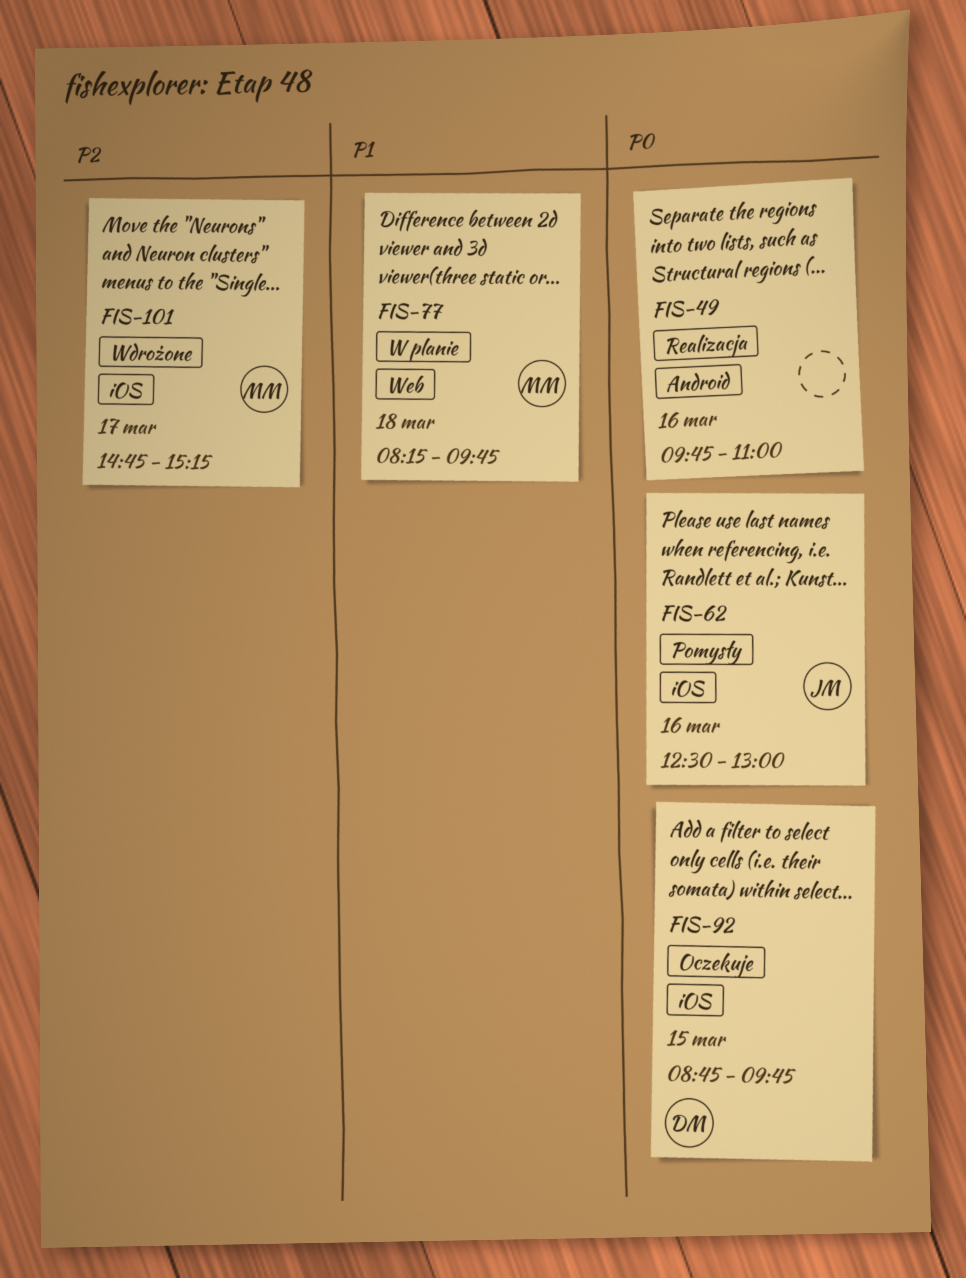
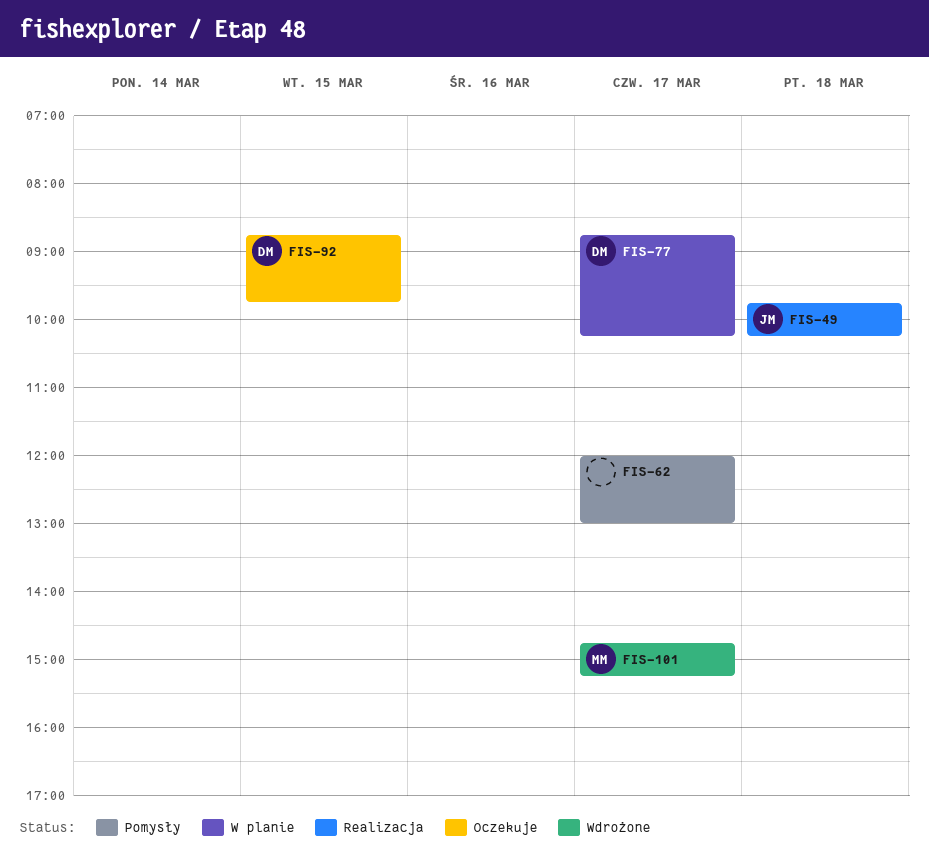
FIS-49, owner: none -> JM
FIS-49, day: Mar 16 -> Mar 18
FIS-49, ends: 11:00 -> 10:15
FIS-62, owner: JM -> none
FIS-62, day: Mar 16 -> Mar 17
FIS-62, begins: 12:30 -> 12:00
FIS-77, owner: MM -> DM
FIS-77, day: Mar 18 -> Mar 17
FIS-77, begins: 08:15 -> 08:45
FIS-77, ends: 09:45 -> 10:15

